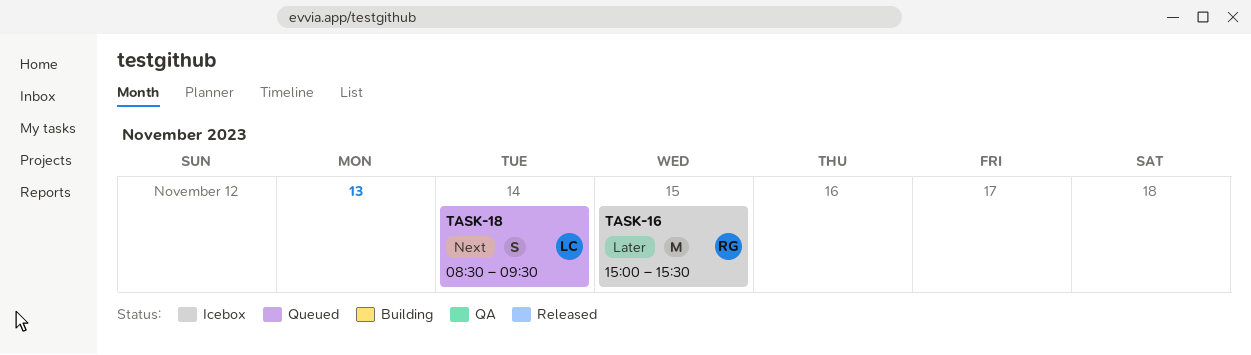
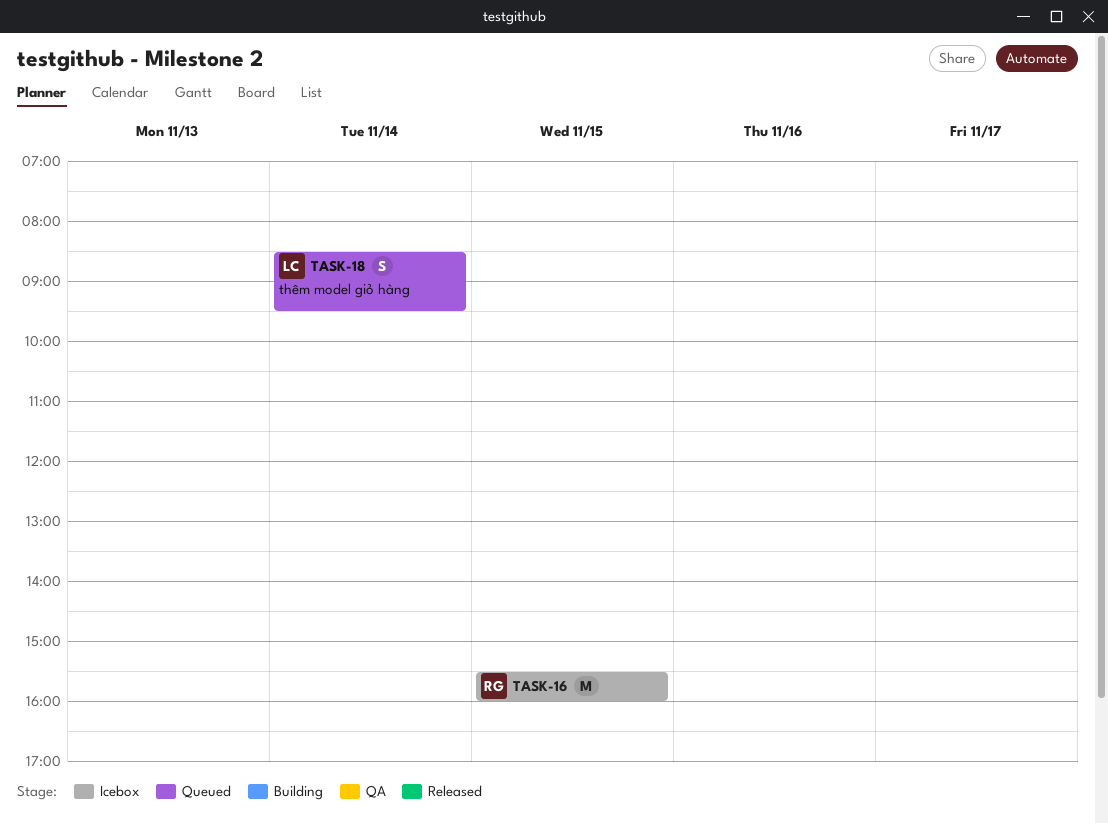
TASK-16, begins: 15:00 -> 15:30
TASK-16, ends: 15:30 -> 16:00

